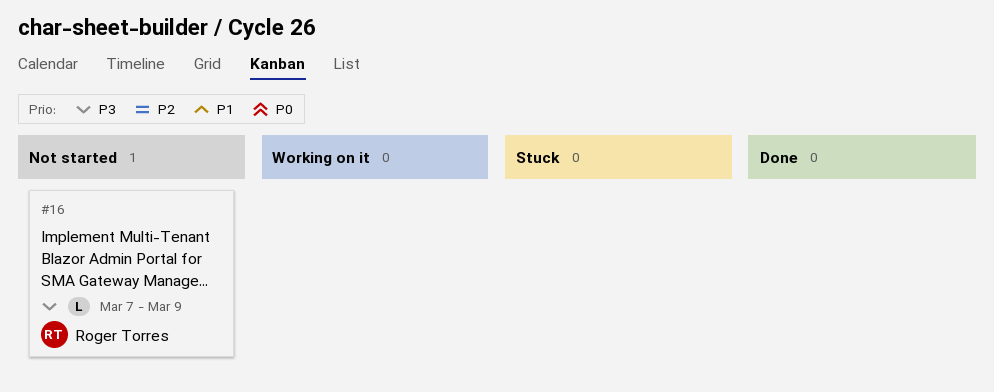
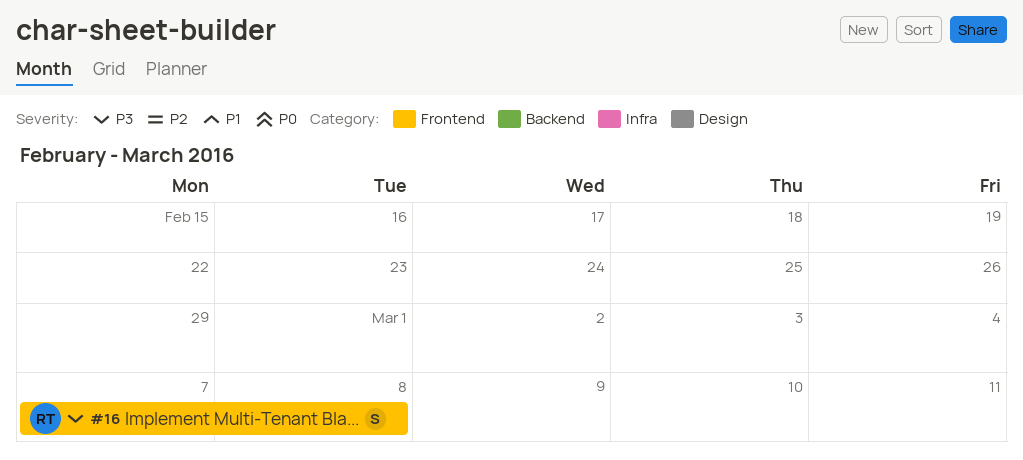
#16, estimate: L -> S
#16, due: Mar 9 -> Mar 8

